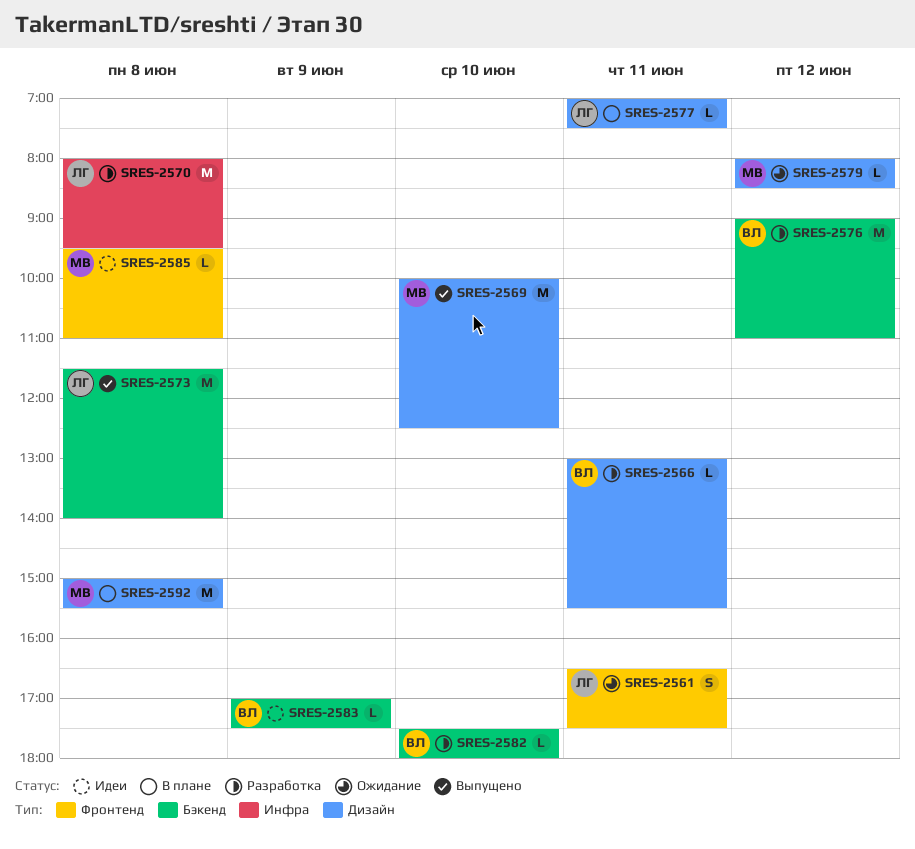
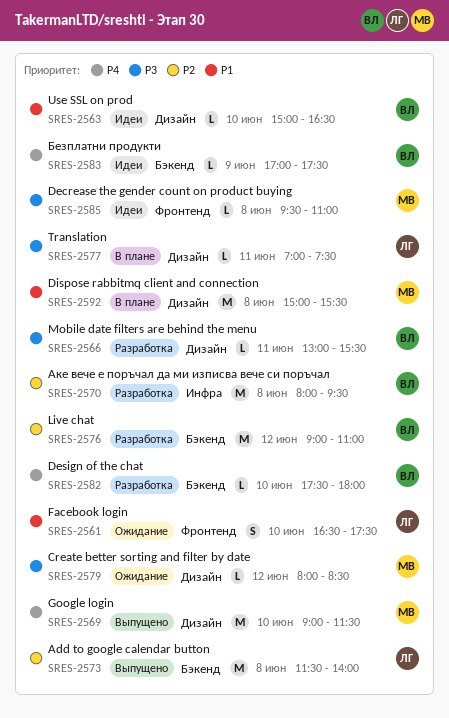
SRES-2561, day: Jun 11 -> Jun 10
SRES-2563: none -> present
SRES-2569, begins: 10:00 -> 09:00
SRES-2569, ends: 12:30 -> 11:30
SRES-2570, owner: ЛГ -> ВЛ

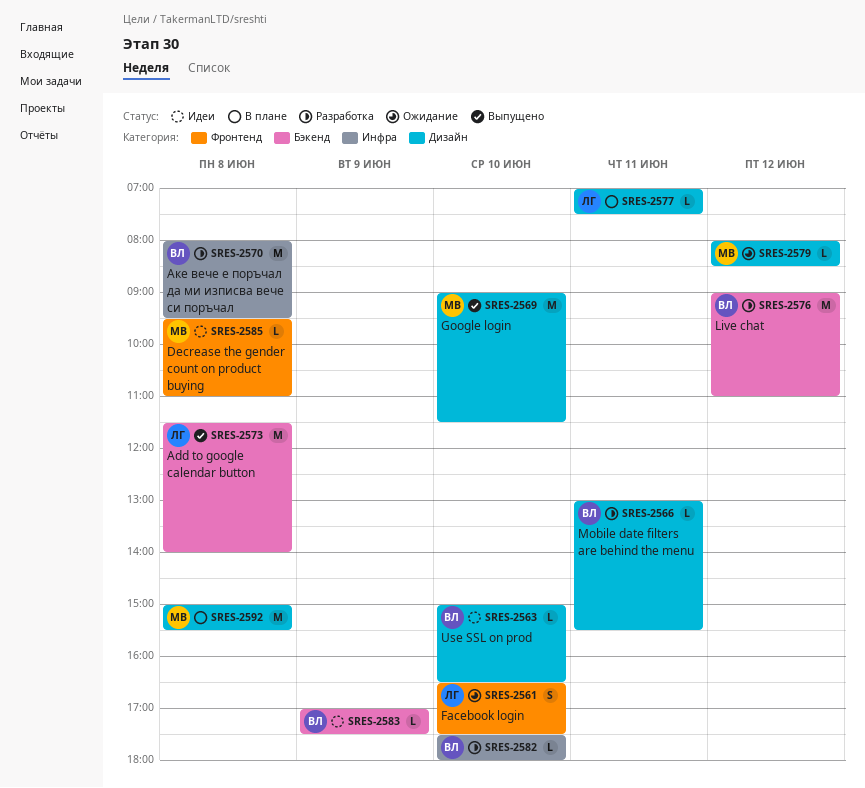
SRES-2582, label: Бэкенд -> Инфра

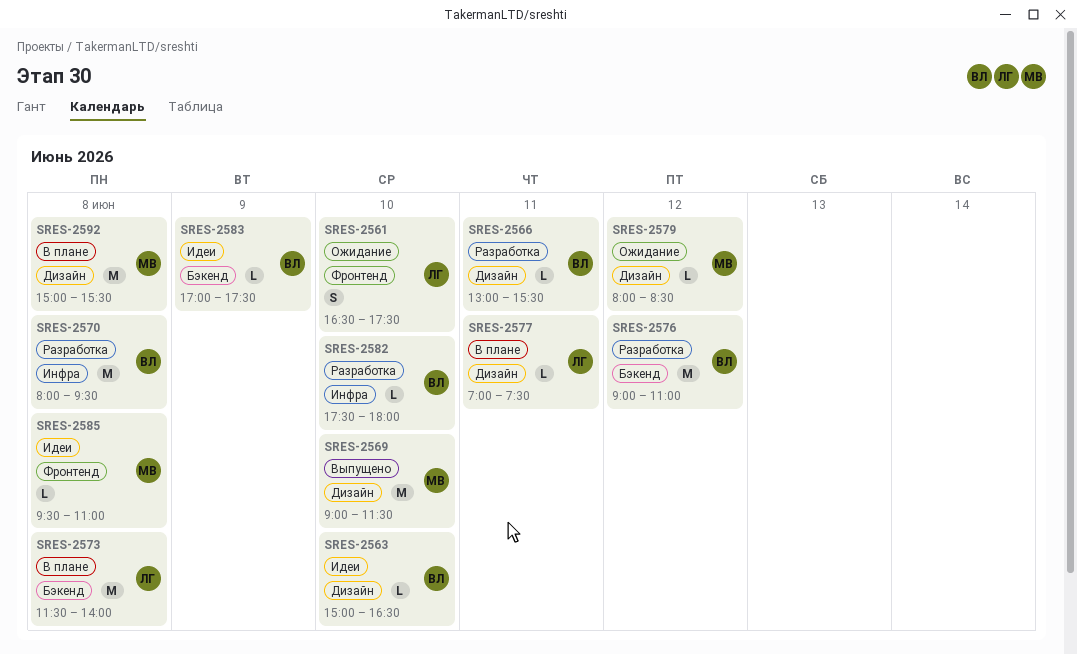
SRES-2573, status: Выпущено -> В плане

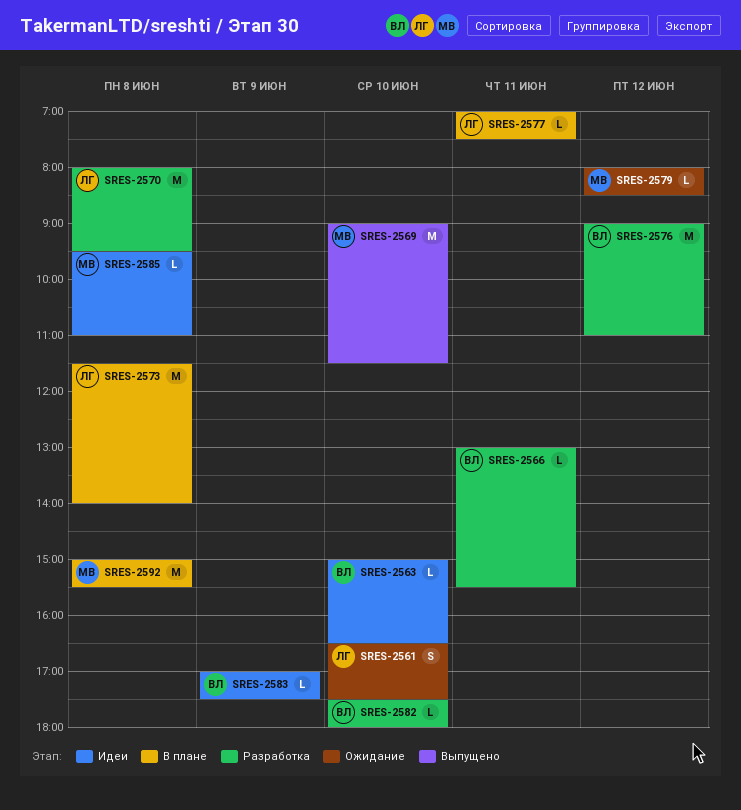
SRES-2570, owner: ВЛ -> ЛГ

